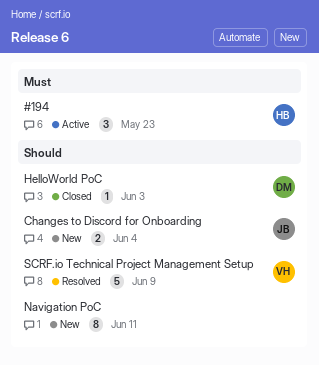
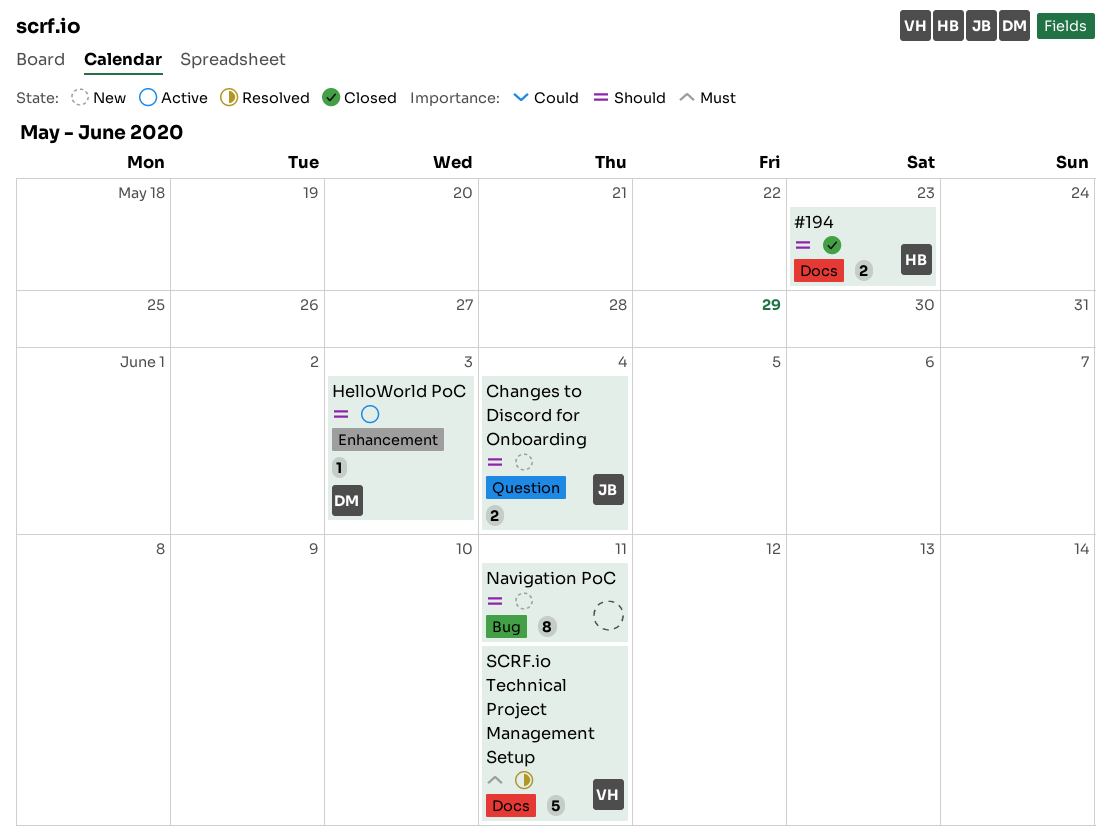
#194, status: Active -> Closed
#194, priority: Must -> Should
#194, estimate: 3 -> 2
HelloWorld PoC, status: Closed -> Active
SCRF.io Technical Project Management Setup, priority: Should -> Must
SCRF.io Technical Project Management Setup, due: Jun 9 -> Jun 11

